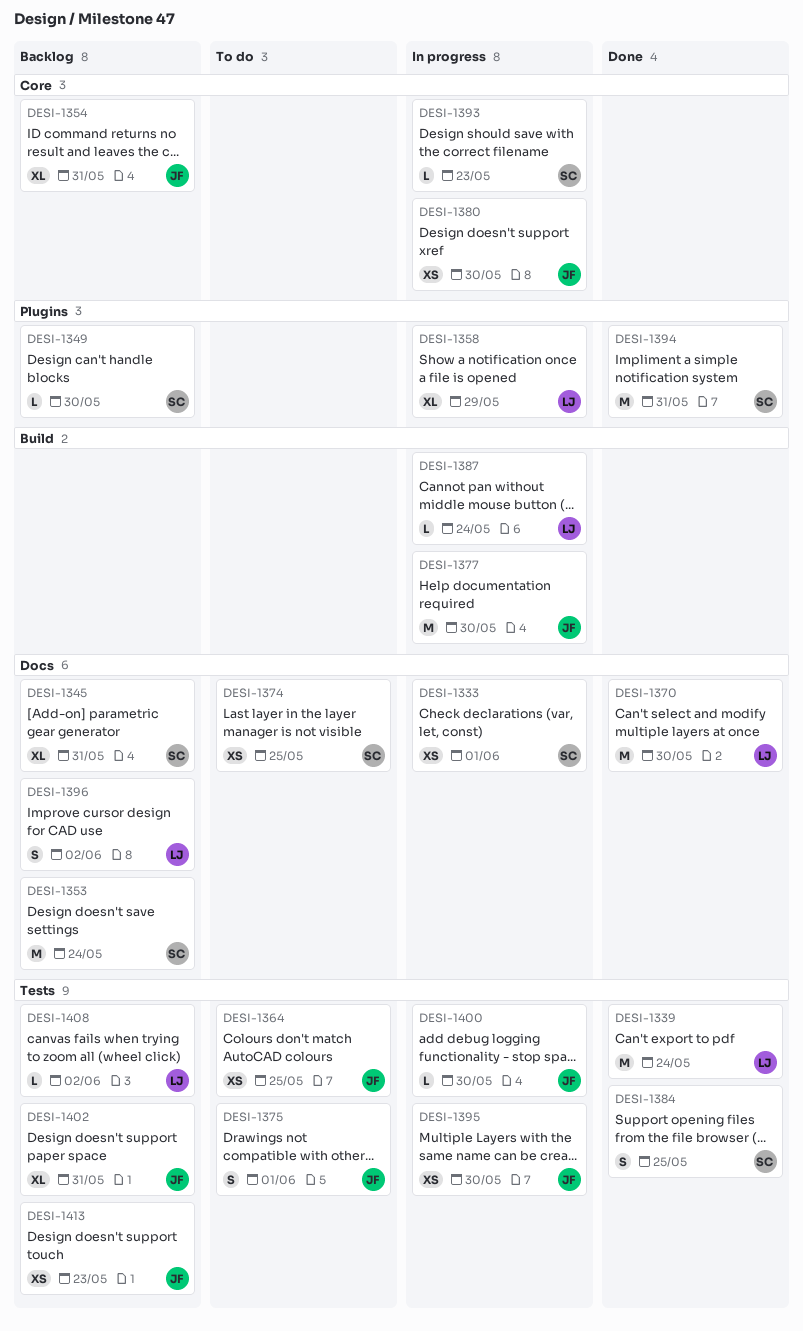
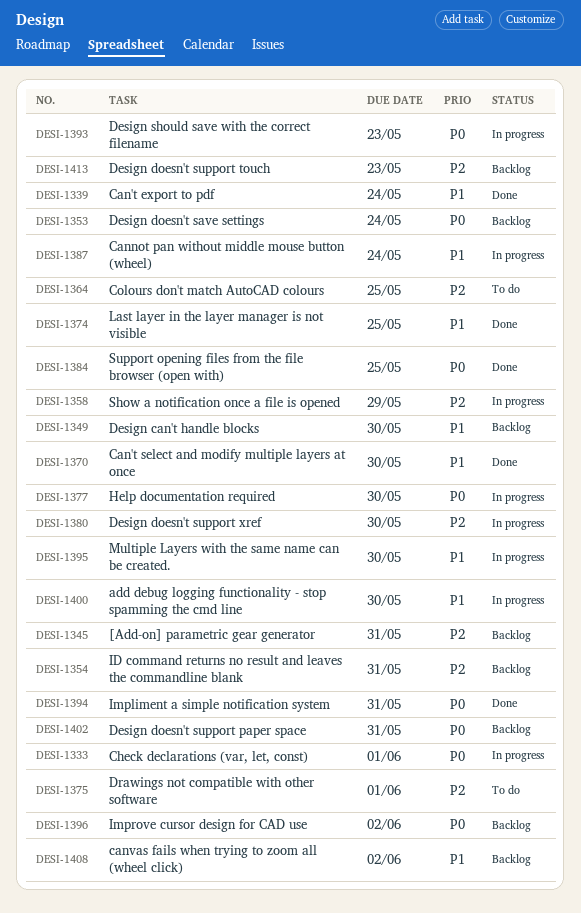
DESI-1374, status: To do -> Done

